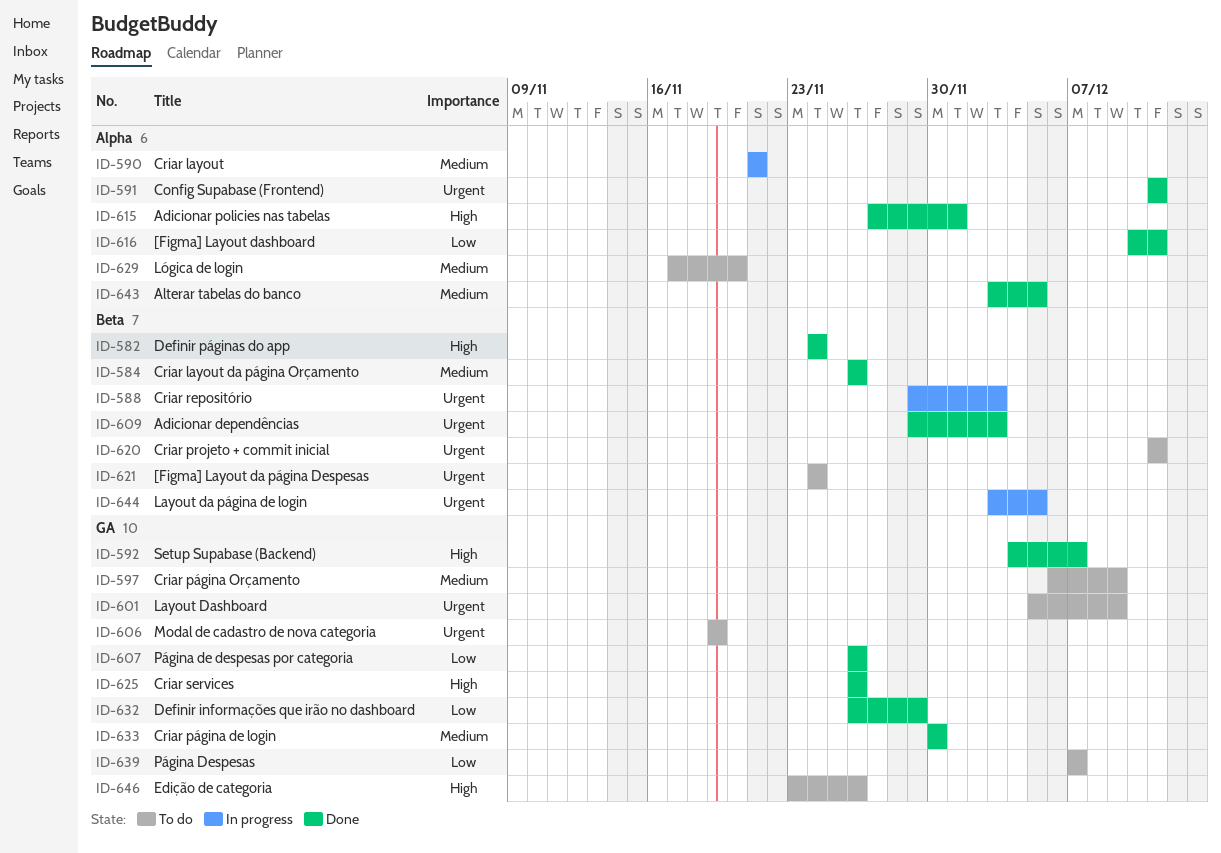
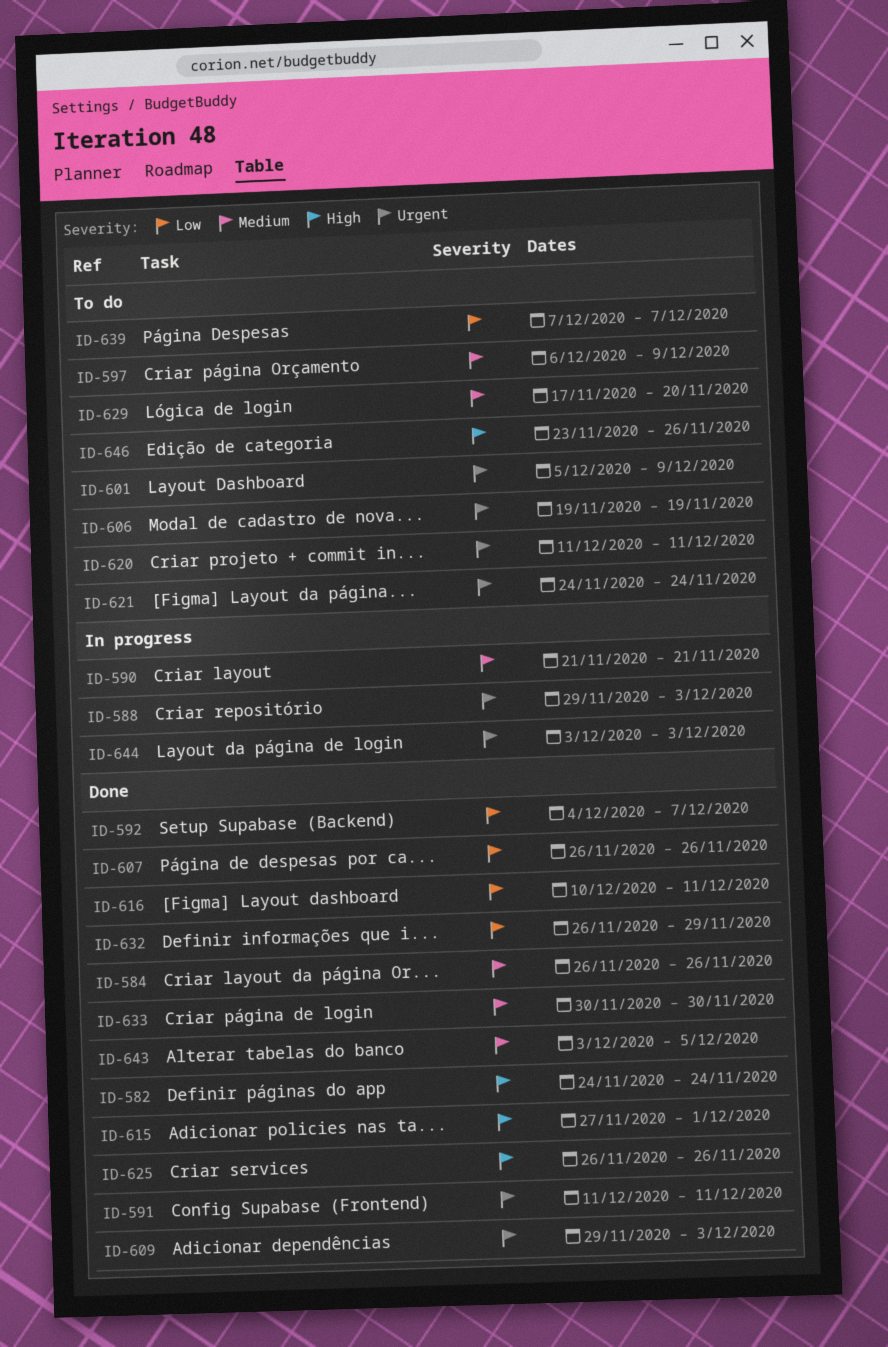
ID-592, priority: High -> Low
ID-644, due: Dec 5 -> Dec 3

